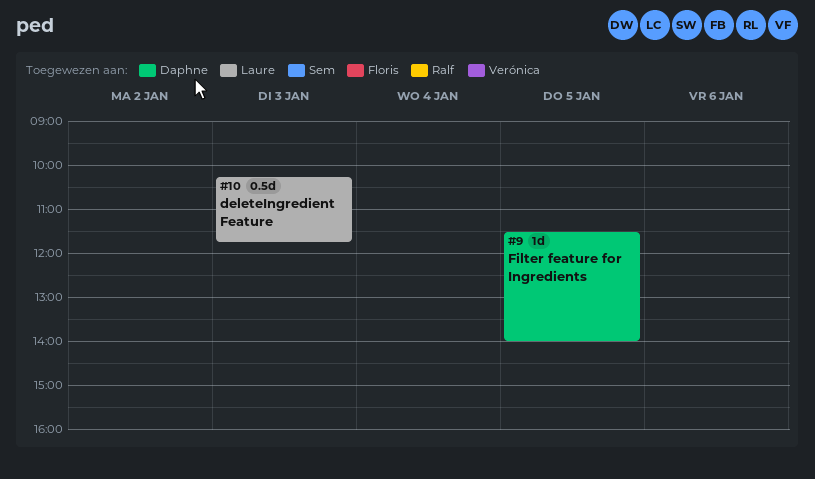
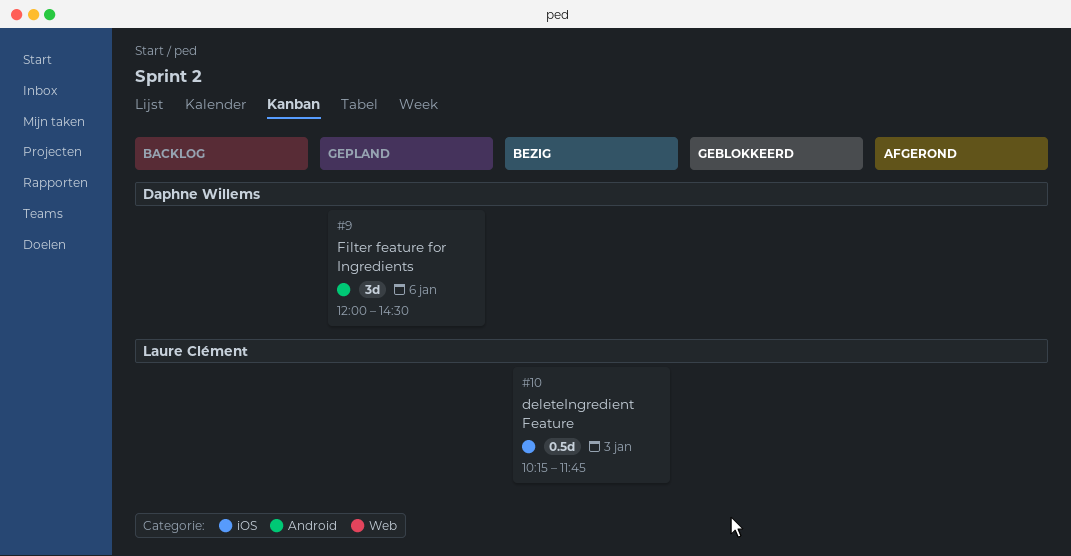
#9, estimate: 1d -> 3d
#9, day: Jan 5 -> Jan 6
#9, begins: 11:30 -> 12:00
#9, ends: 14:00 -> 14:30

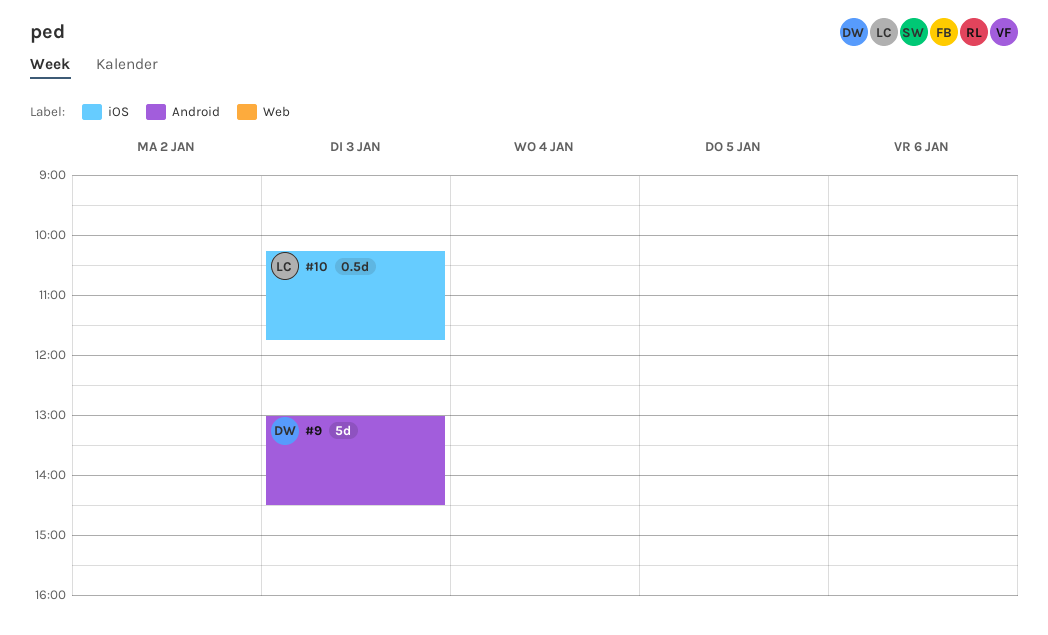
#9, estimate: 3d -> 5d
#9, day: Jan 6 -> Jan 3
#9, begins: 12:00 -> 13:00

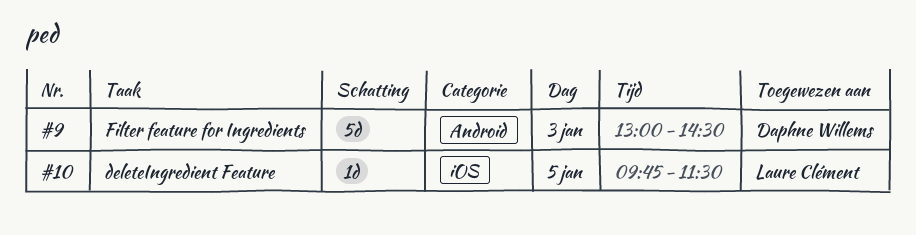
#10, estimate: 0.5d -> 1d
#10, day: Jan 3 -> Jan 5
#10, begins: 10:15 -> 09:45
#10, ends: 11:45 -> 11:30

